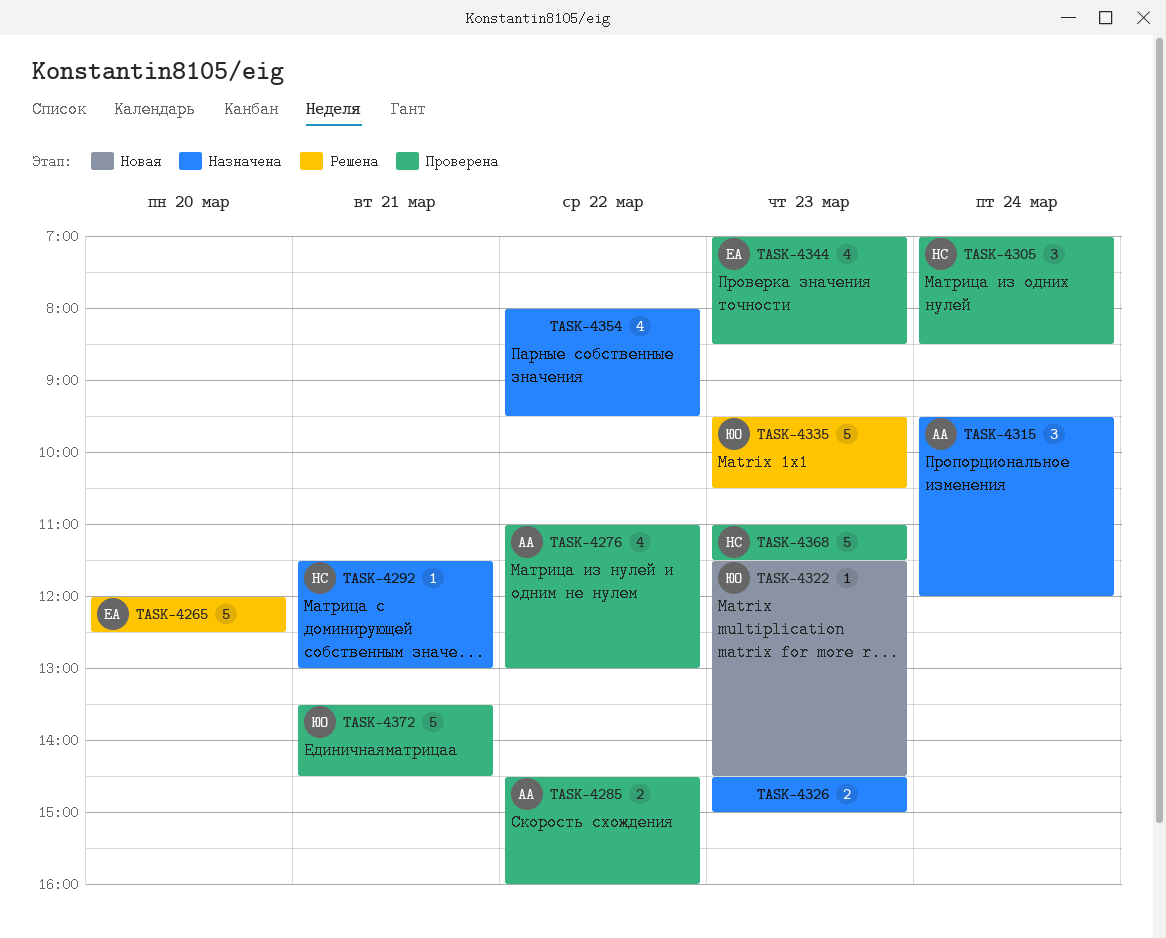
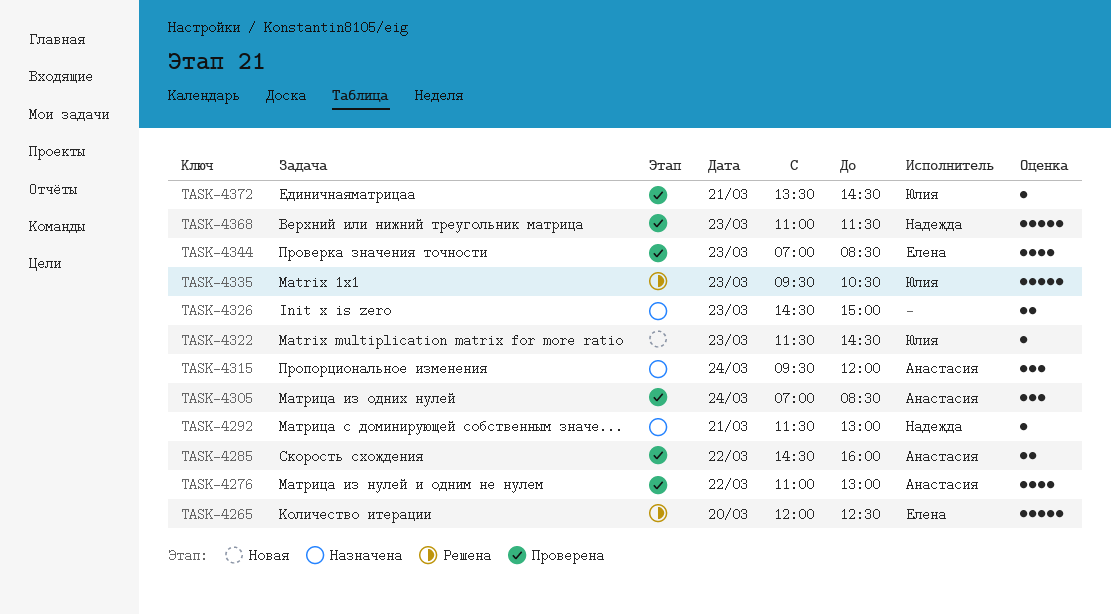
TASK-4305, owner: Надежда -> Анастасия
TASK-4354: present -> none
TASK-4372, estimate: 5 -> 1

